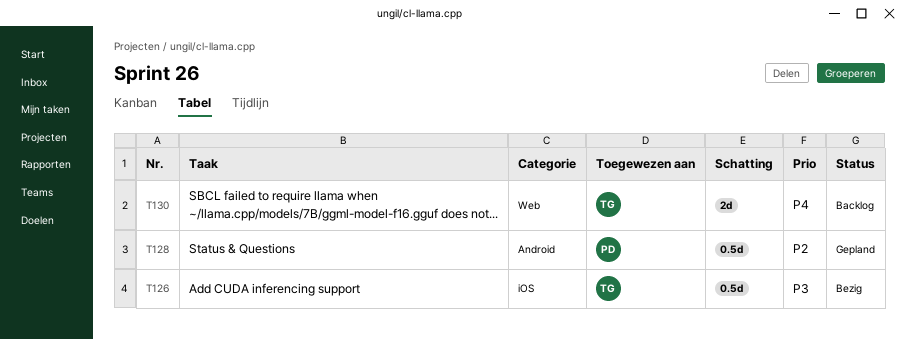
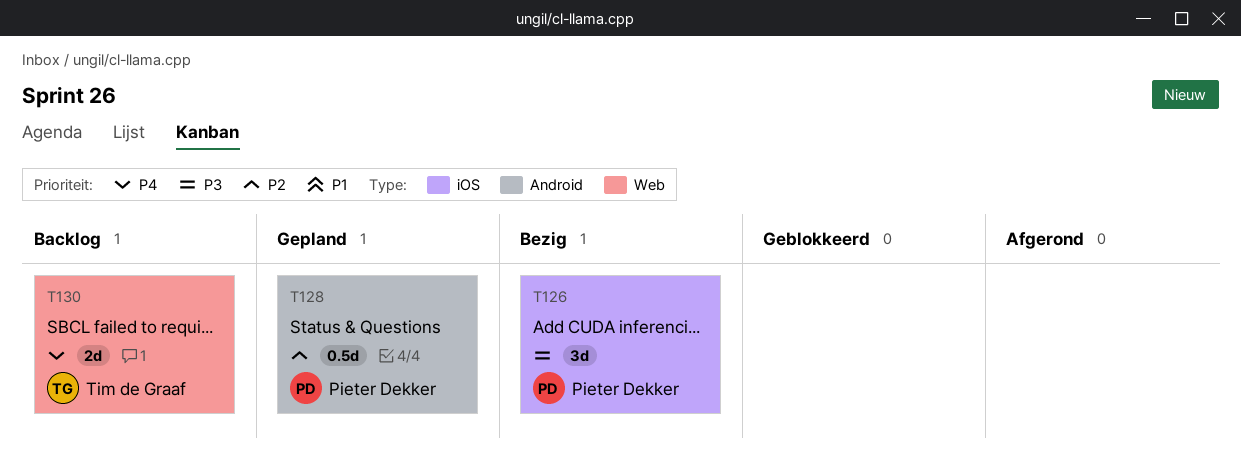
T126, owner: Tim de Graaf -> Pieter Dekker
T126, estimate: 0.5d -> 3d

